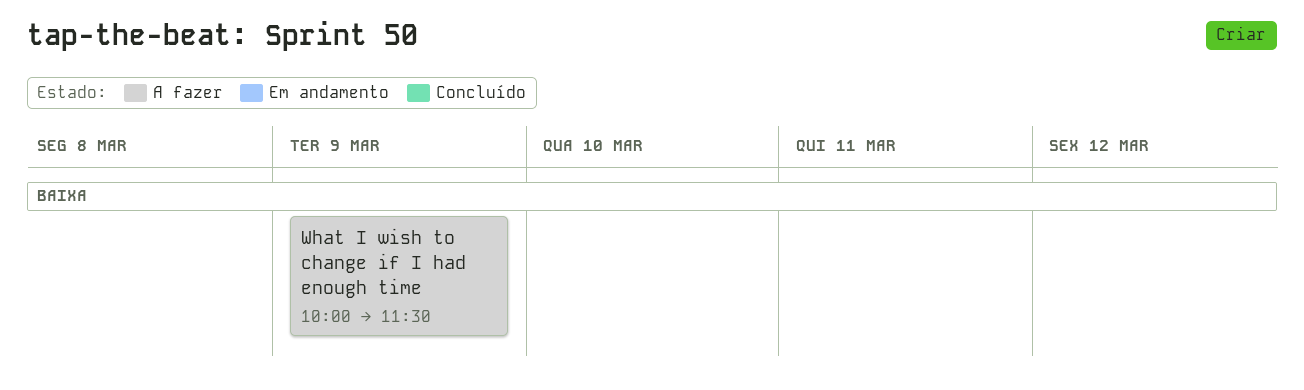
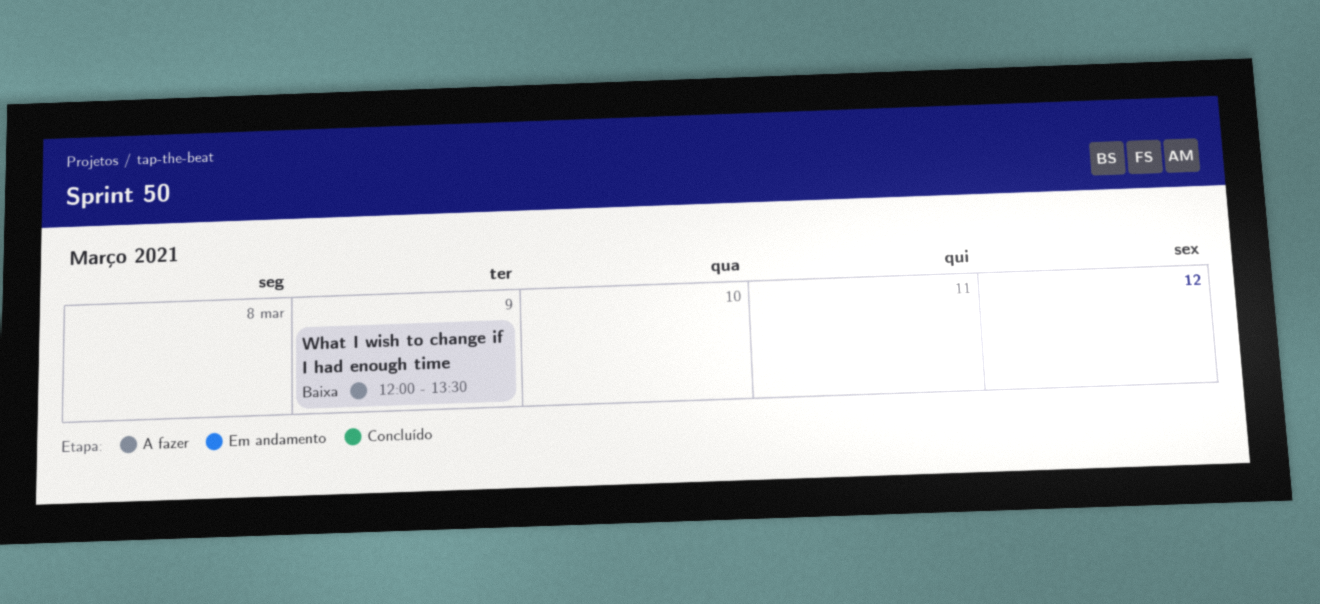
What I wish to change if I had enough time, begins: 10:00 -> 12:00
What I wish to change if I had enough time, ends: 11:30 -> 13:30

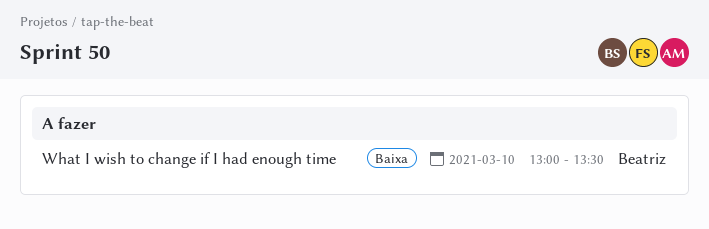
What I wish to change if I had enough time, day: Mar 9 -> Mar 10
What I wish to change if I had enough time, begins: 12:00 -> 13:00

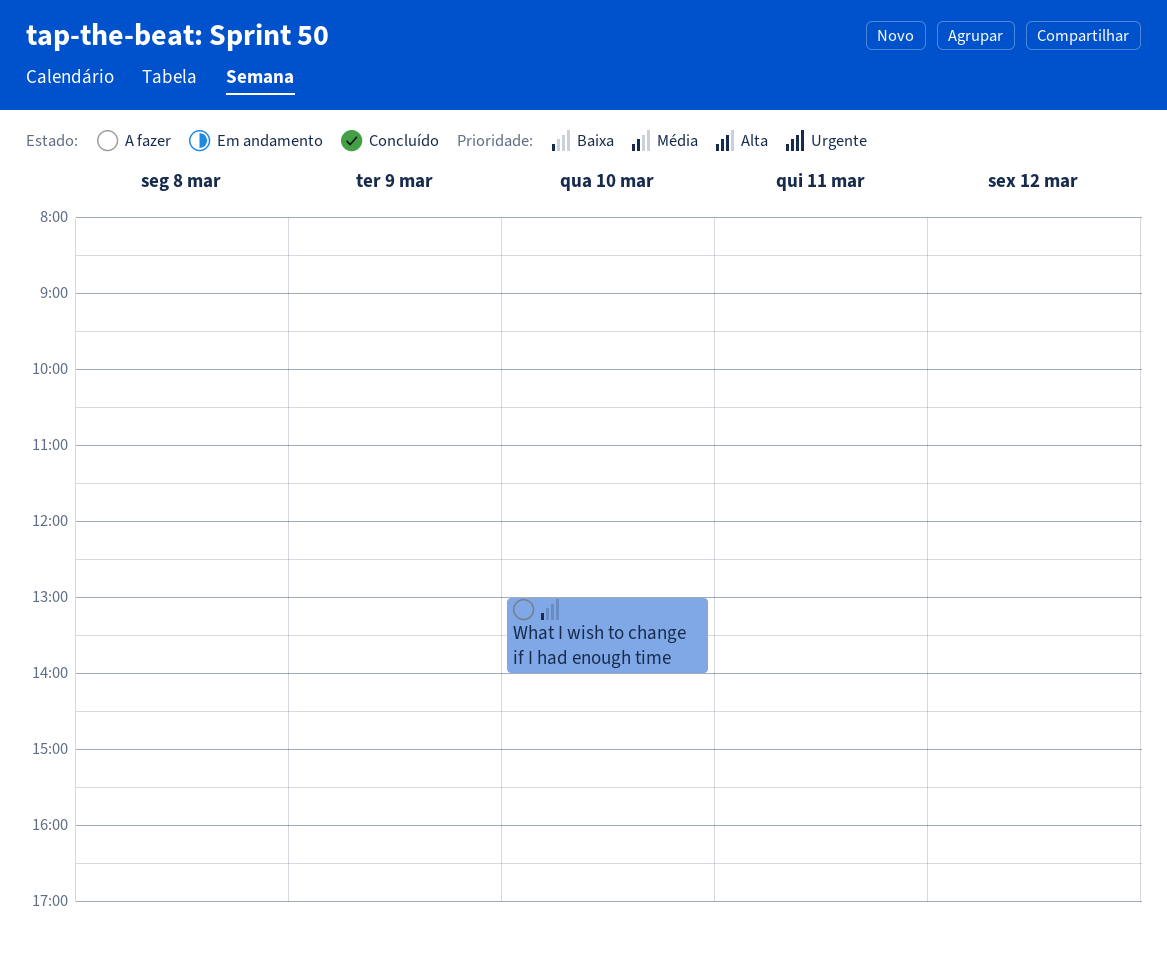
What I wish to change if I had enough time, ends: 13:30 -> 14:00

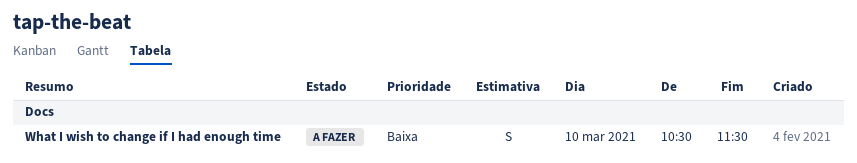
What I wish to change if I had enough time, begins: 13:00 -> 10:30
What I wish to change if I had enough time, ends: 14:00 -> 11:30

